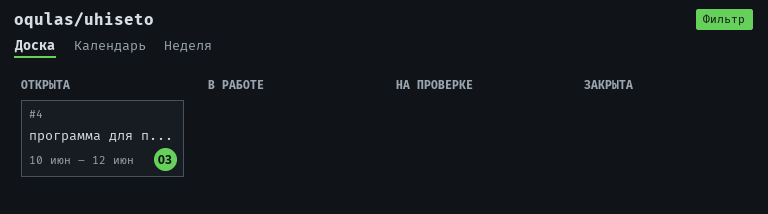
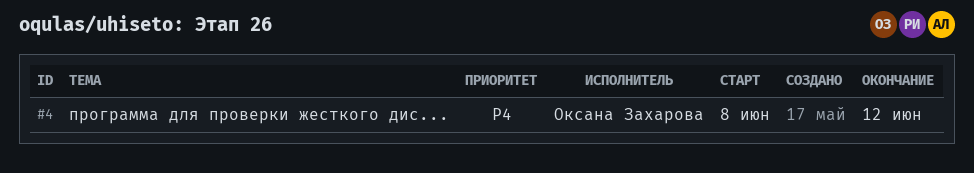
#4, start: Jun 10 -> Jun 8

